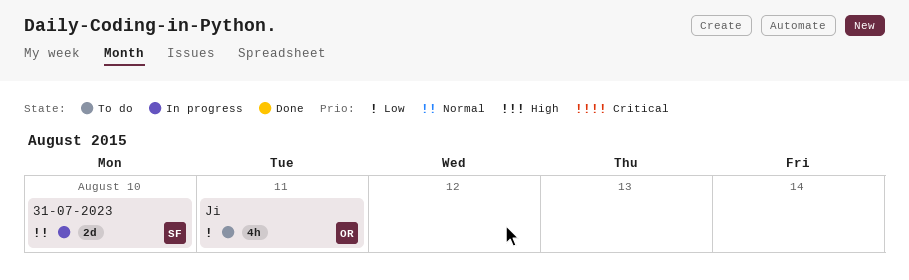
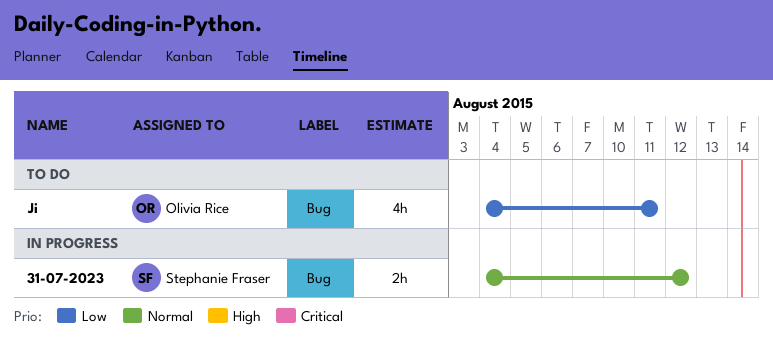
31-07-2023, estimate: 2d -> 2h
31-07-2023, due: Aug 10 -> Aug 12

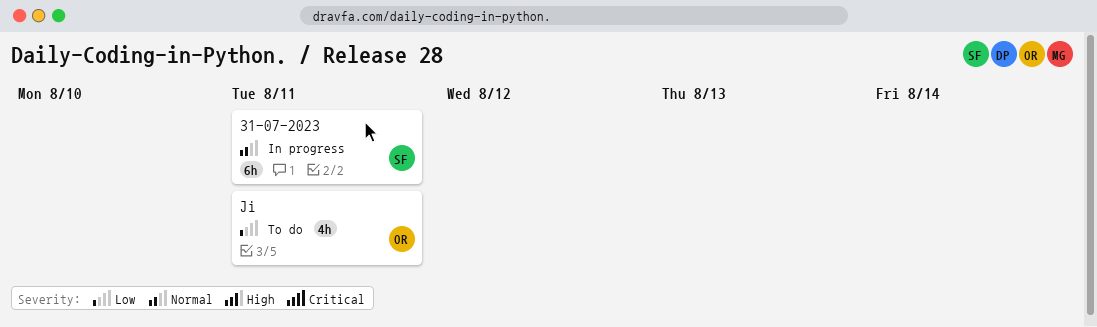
31-07-2023, estimate: 2h -> 6h
31-07-2023, due: Aug 12 -> Aug 11

